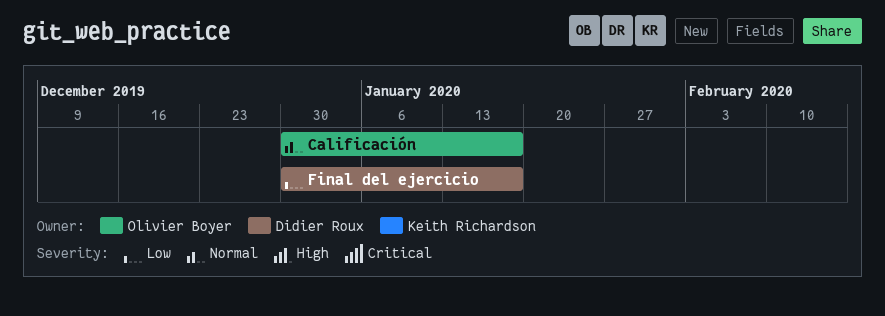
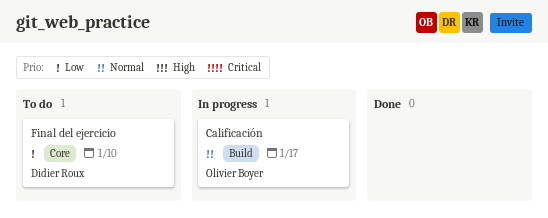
Final del ejercicio, due: Jan 17 -> Jan 10

